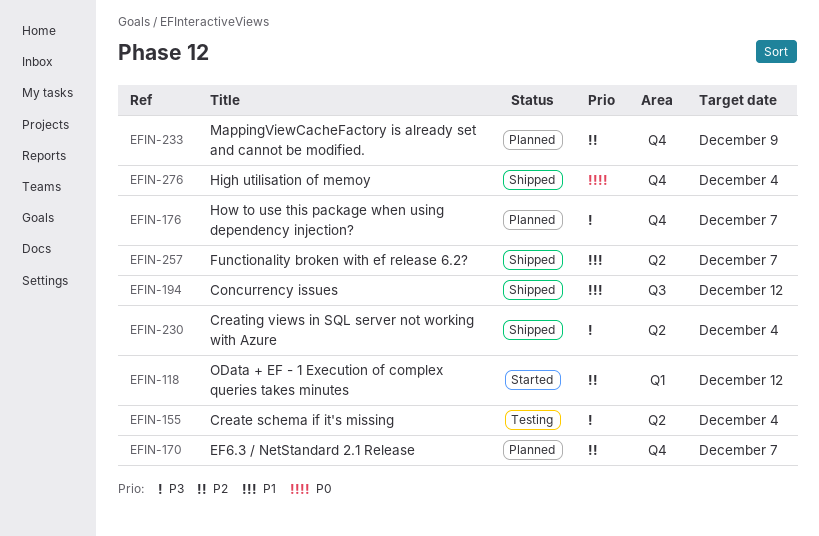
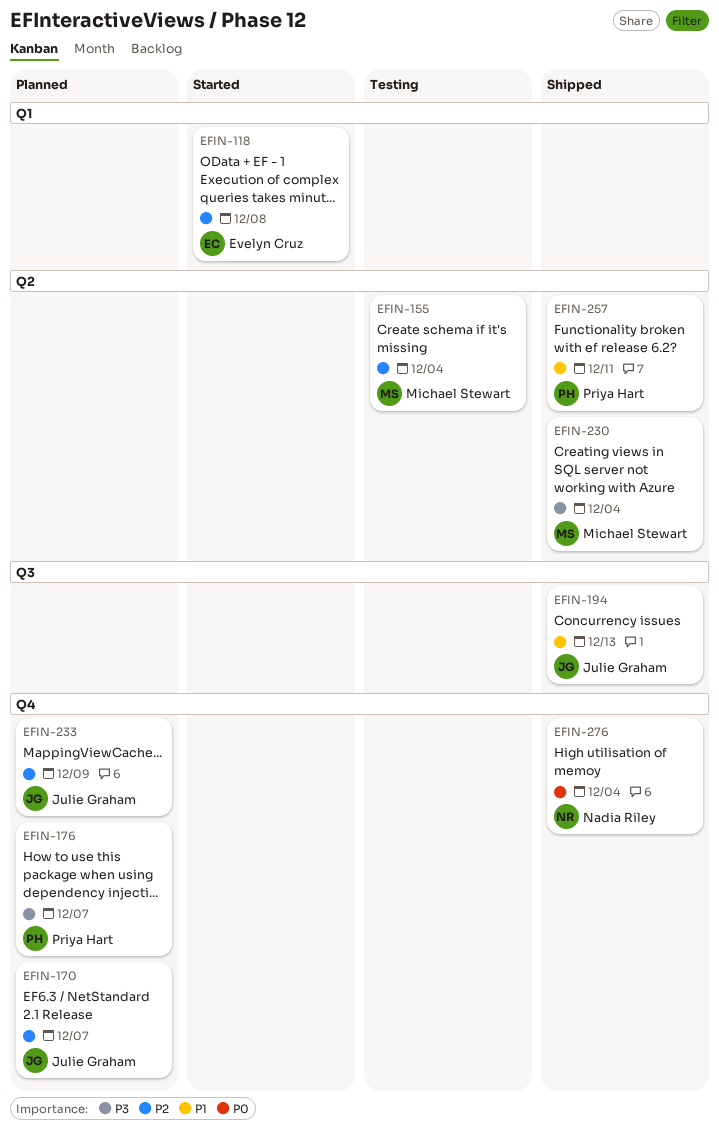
EFIN-118, due: Dec 12 -> Dec 8
EFIN-155, priority: P3 -> P2
EFIN-194, due: Dec 12 -> Dec 13
EFIN-257, due: Dec 7 -> Dec 11

